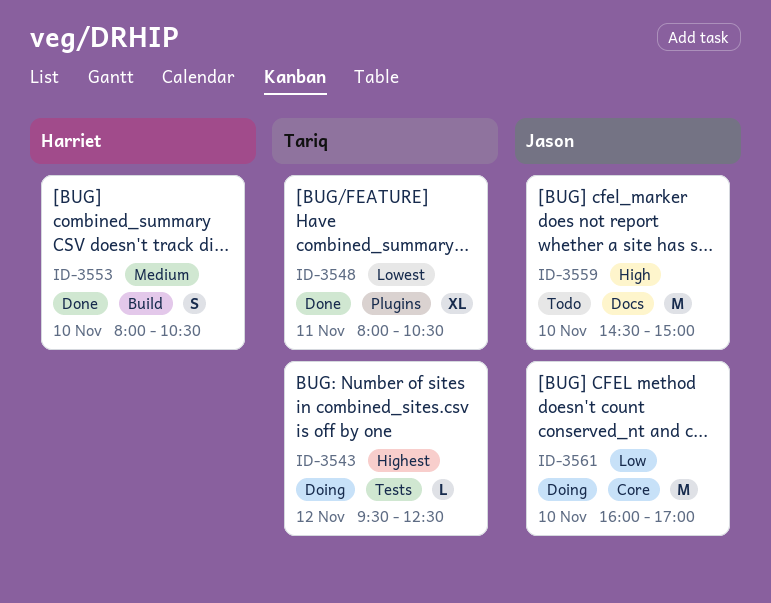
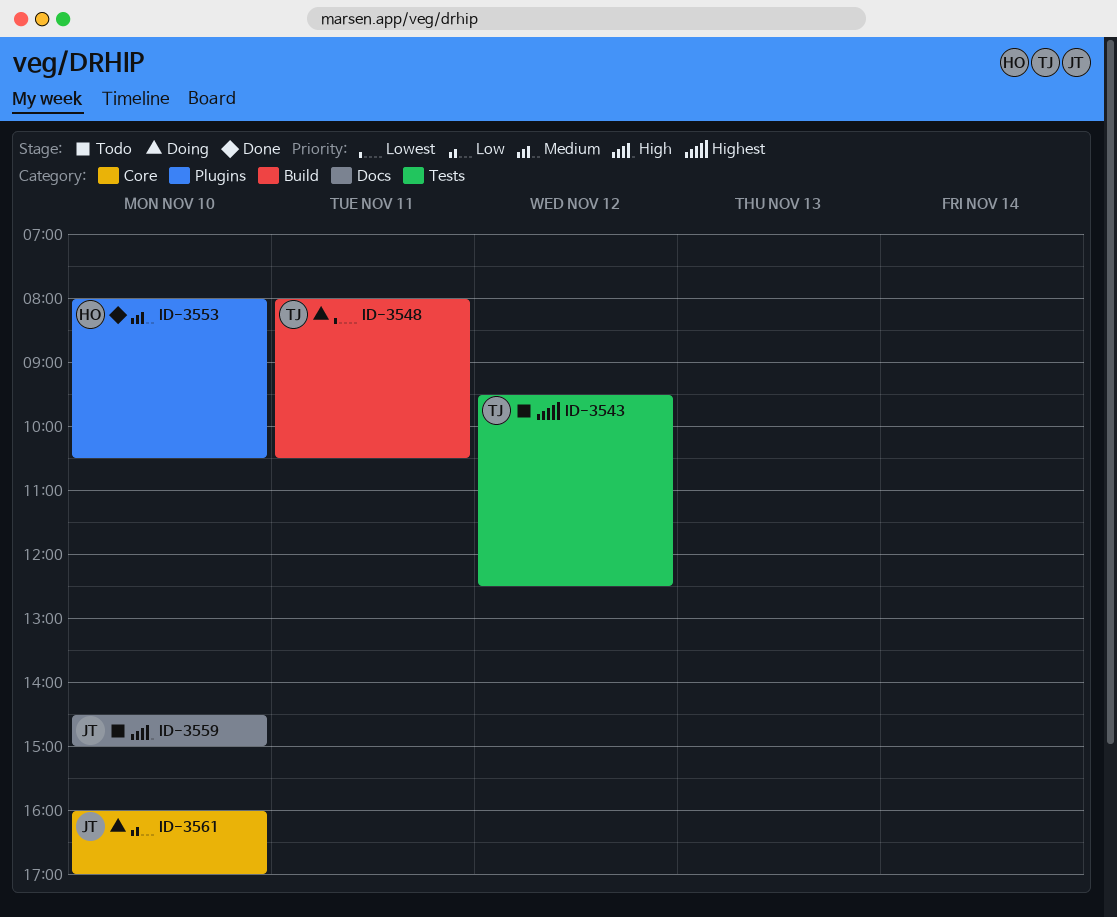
ID-3543, status: Doing -> Todo
ID-3548, status: Done -> Doing
ID-3548, label: Plugins -> Build
ID-3553, label: Build -> Plugins

